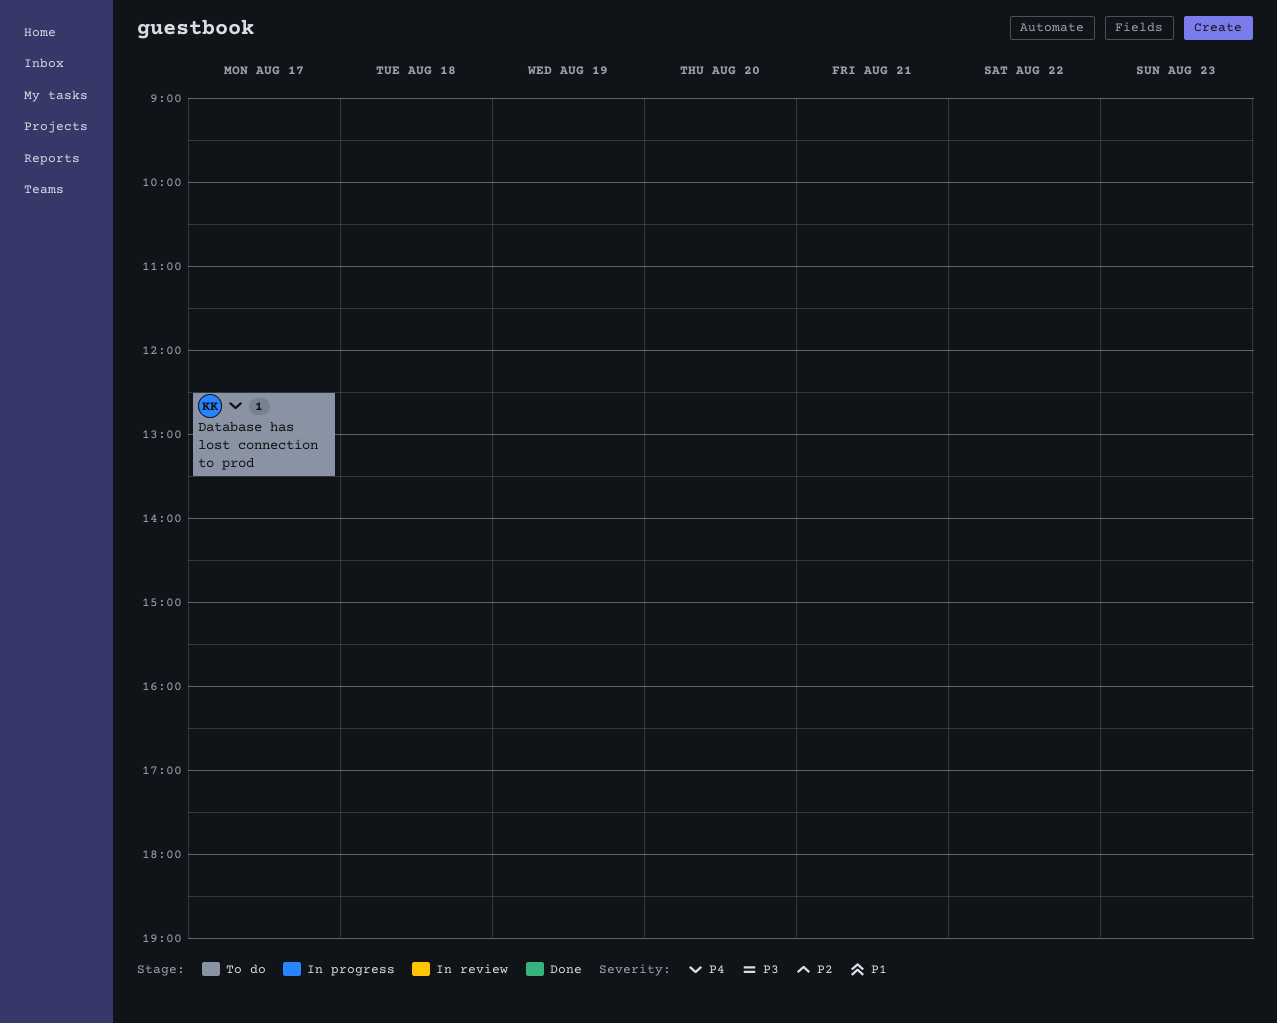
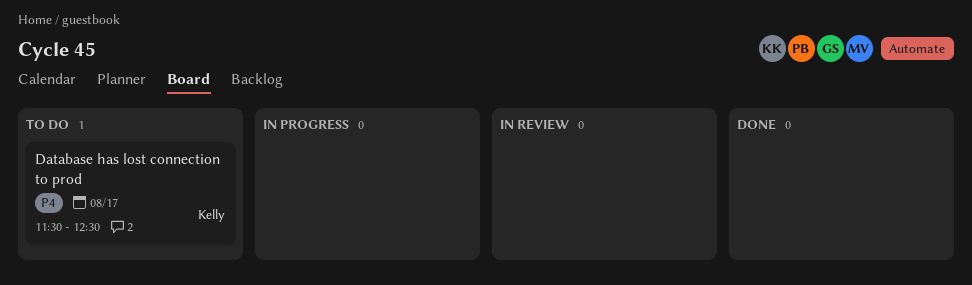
Database has lost connection to prod, begins: 12:30 -> 11:30
Database has lost connection to prod, ends: 13:30 -> 12:30

